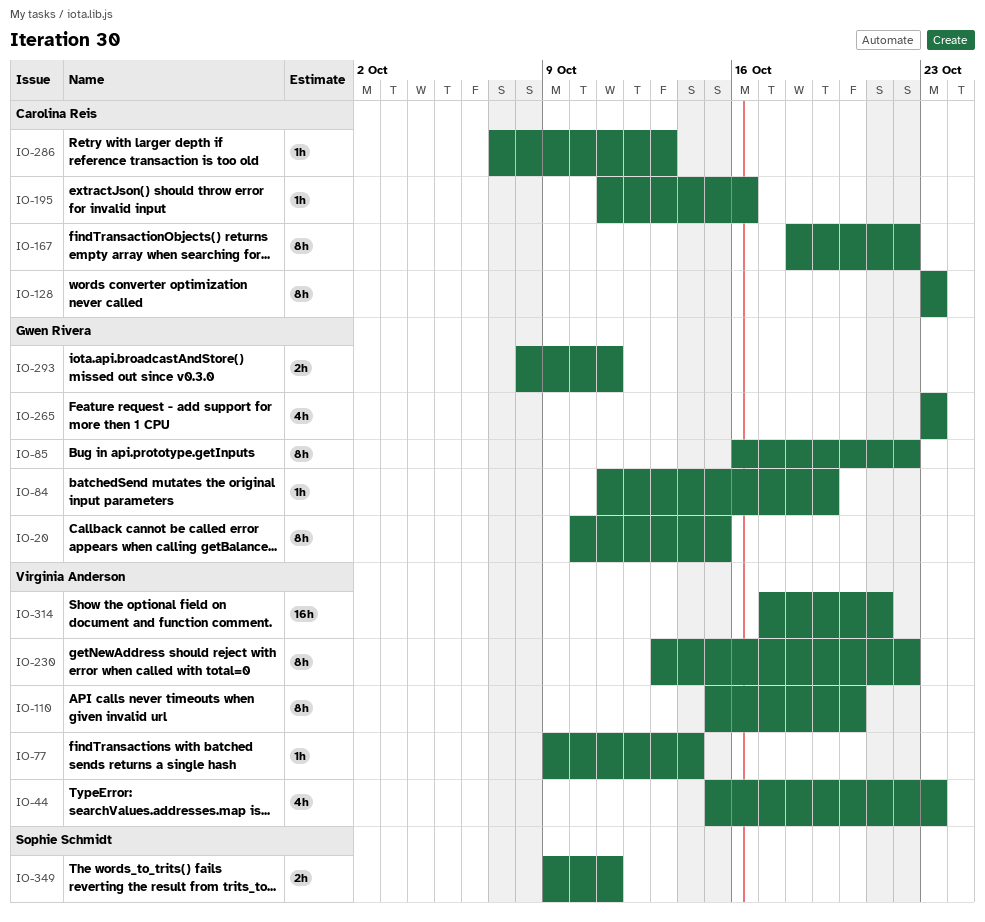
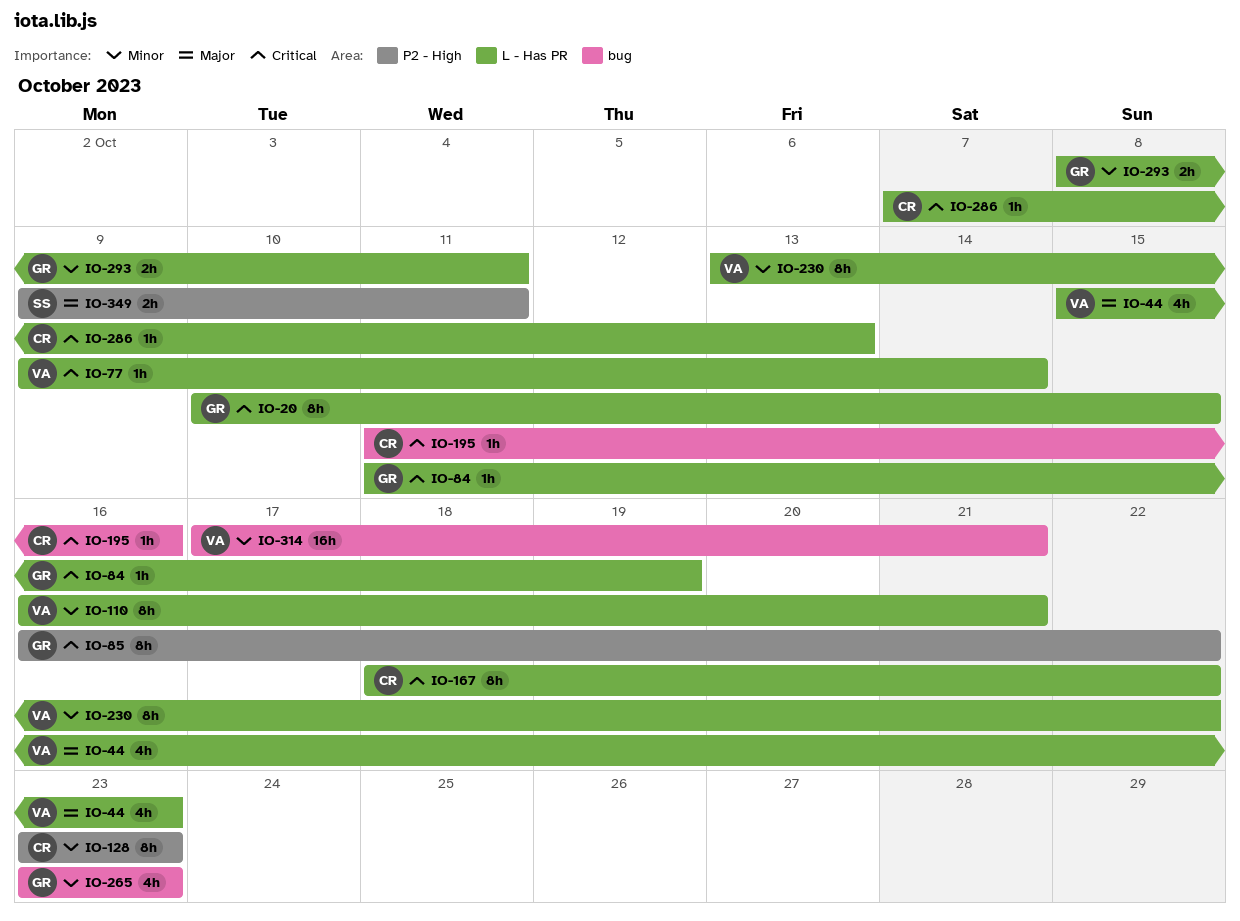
IO-110, start: Oct 15 -> Oct 16
IO-110, due: Oct 20 -> Oct 21

